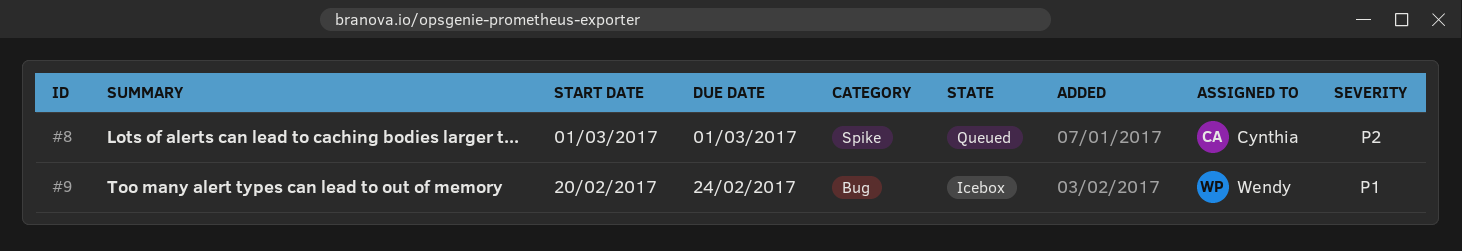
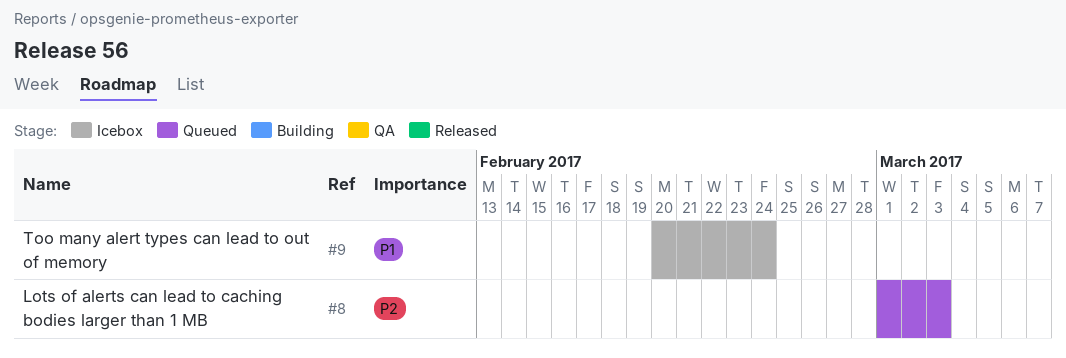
#8, due: Mar 1 -> Mar 3

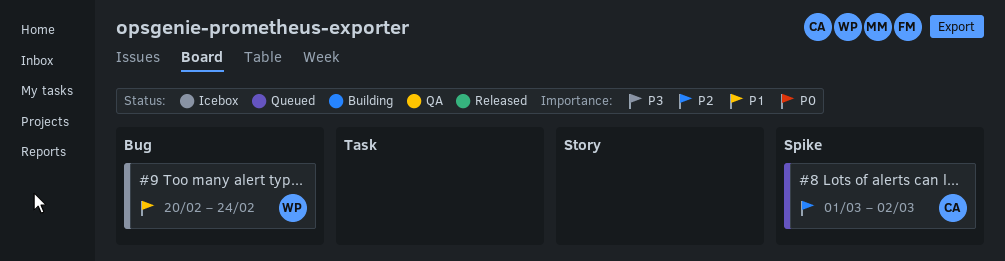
#8, due: Mar 3 -> Mar 2

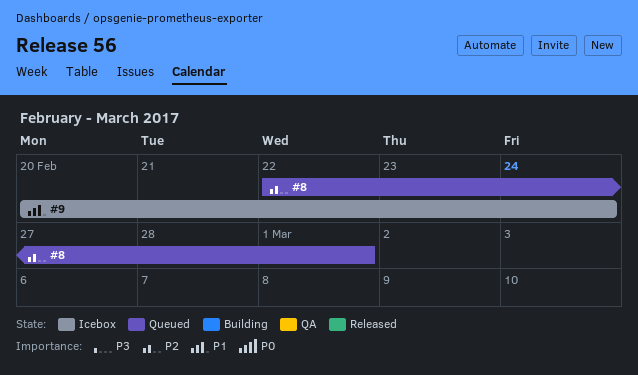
#8, start: Mar 1 -> Feb 22
#8, due: Mar 2 -> Mar 1

